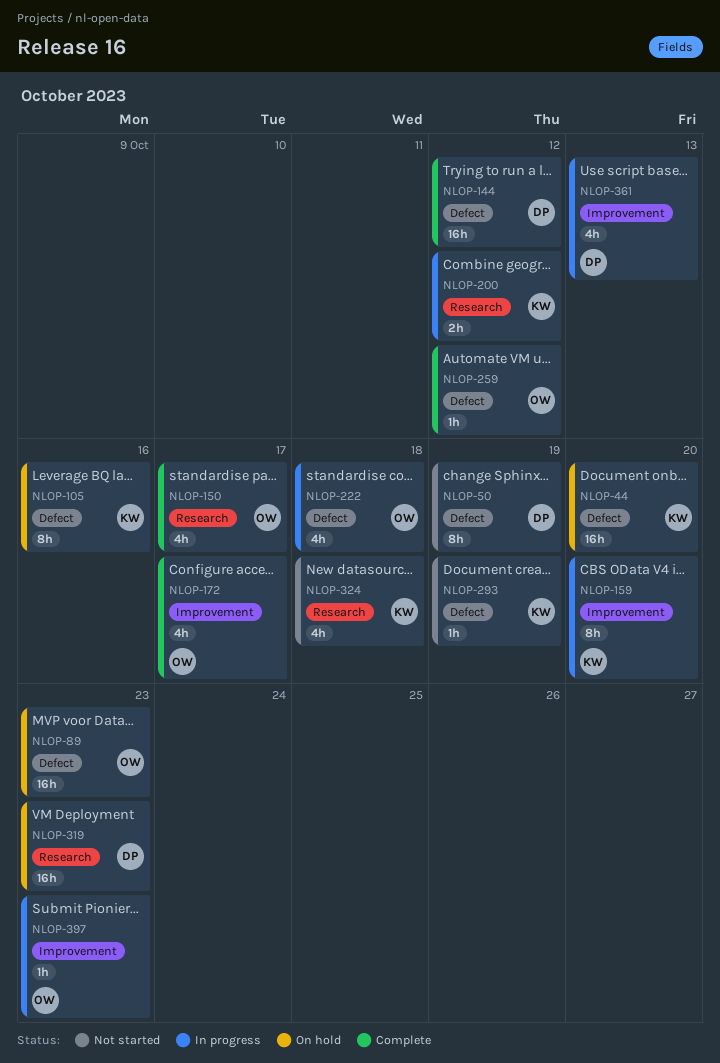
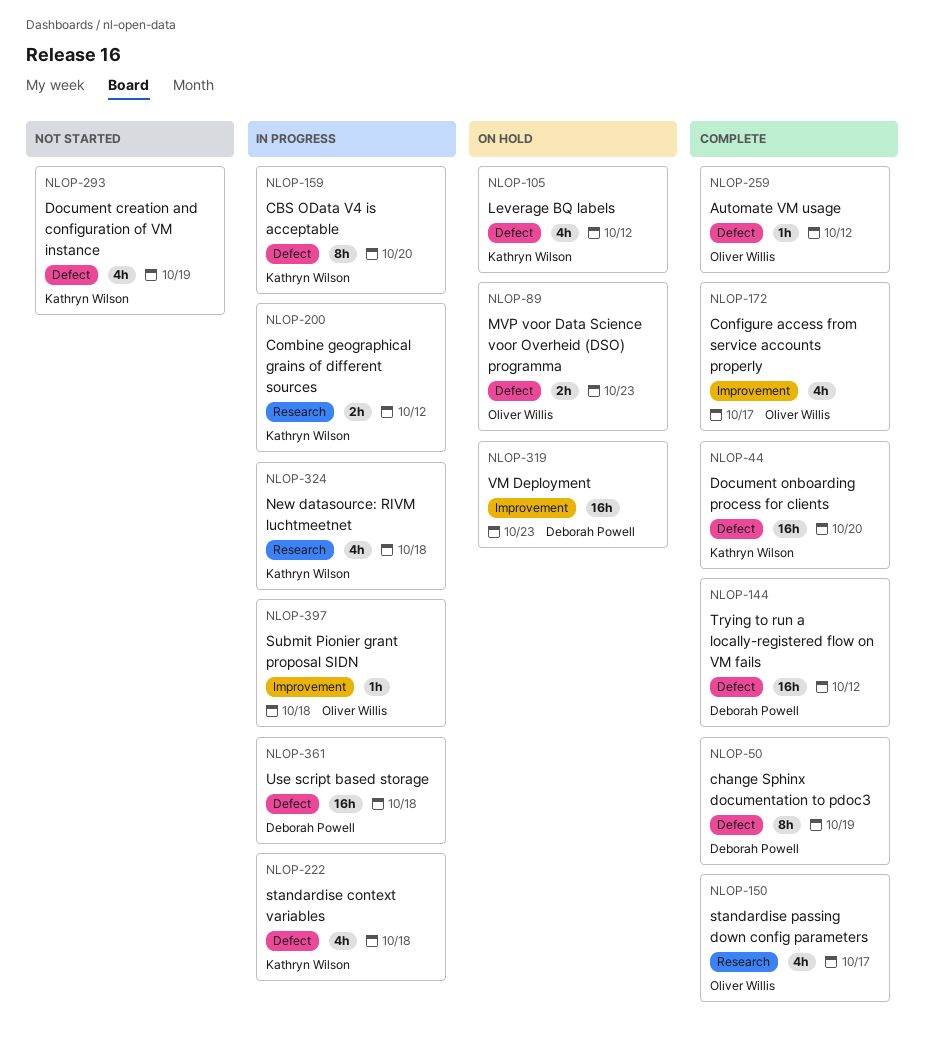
NLOP-44, status: On hold -> Complete
NLOP-50, status: Not started -> Complete
NLOP-89, estimate: 16h -> 2h
NLOP-105, estimate: 8h -> 4h
NLOP-105, due: Oct 16 -> Oct 12
NLOP-159, label: Improvement -> Defect
NLOP-222, owner: Oliver Willis -> Kathryn Wilson
NLOP-293, estimate: 1h -> 4h
NLOP-319, label: Research -> Improvement
NLOP-324, status: Not started -> In progress
NLOP-361, label: Improvement -> Defect
NLOP-361, estimate: 4h -> 16h
NLOP-361, due: Oct 13 -> Oct 18
NLOP-397, due: Oct 23 -> Oct 18

